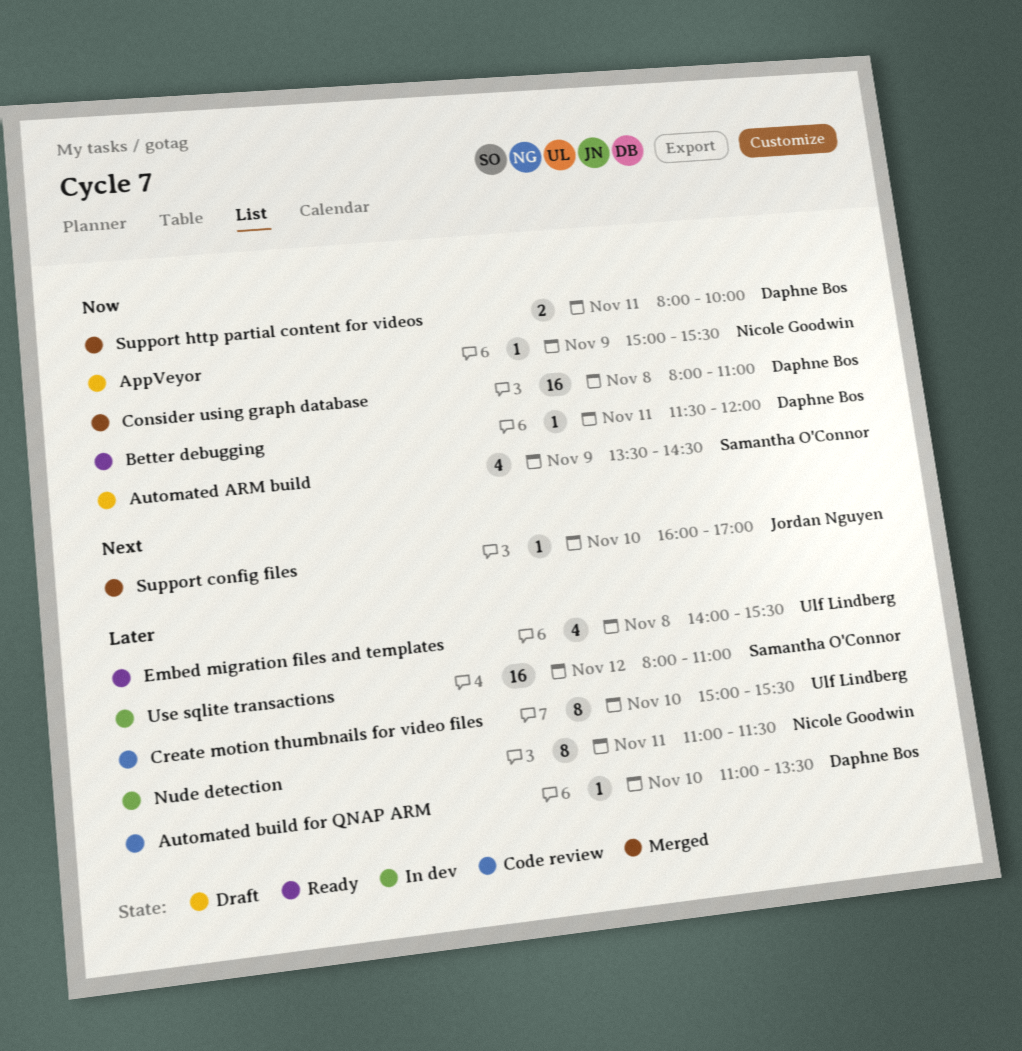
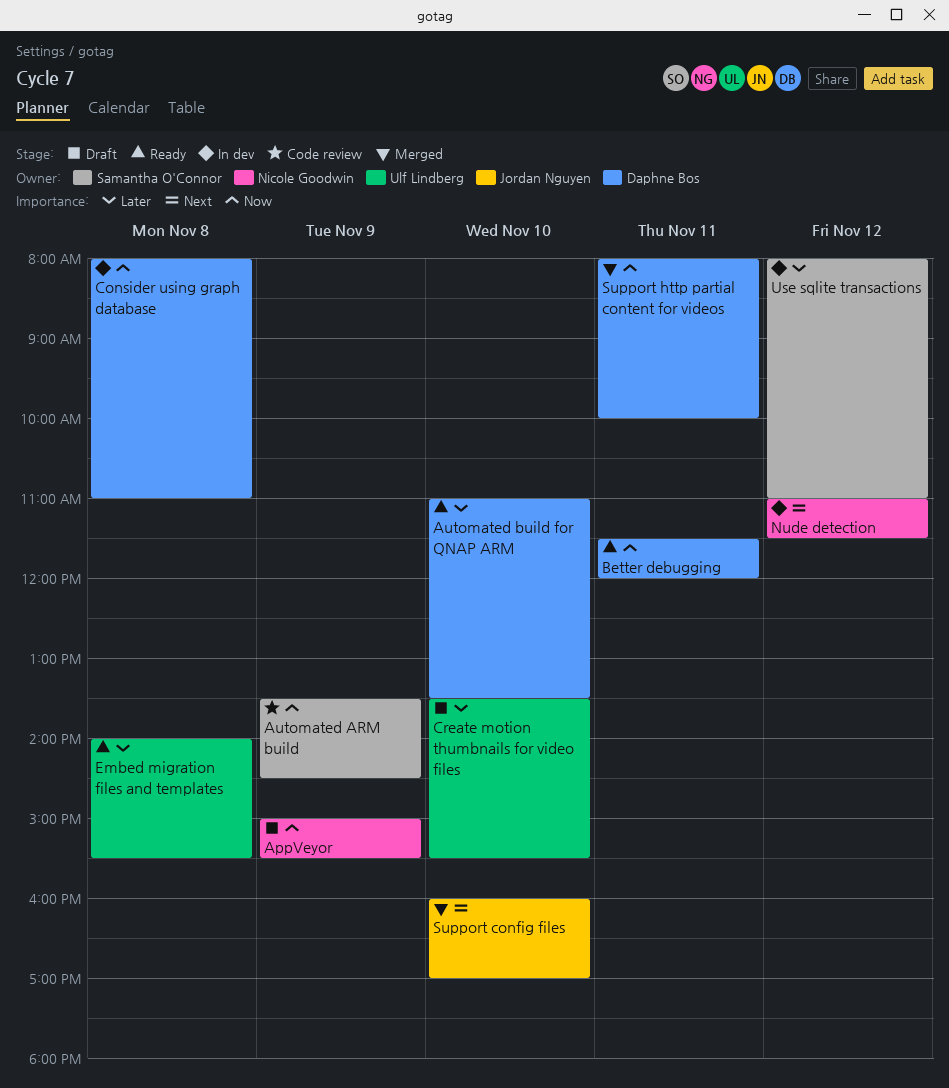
Automated ARM build, status: Draft -> Code review
Automated build for QNAP ARM, status: Code review -> Ready
Consider using graph database, status: Merged -> In dev
Create motion thumbnails for video files, status: Code review -> Draft
Create motion thumbnails for video files, begins: 15:00 -> 13:30
Nude detection, priority: Later -> Next
Nude detection, day: Nov 11 -> Nov 12

